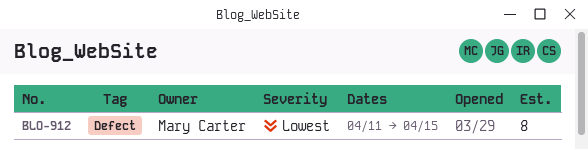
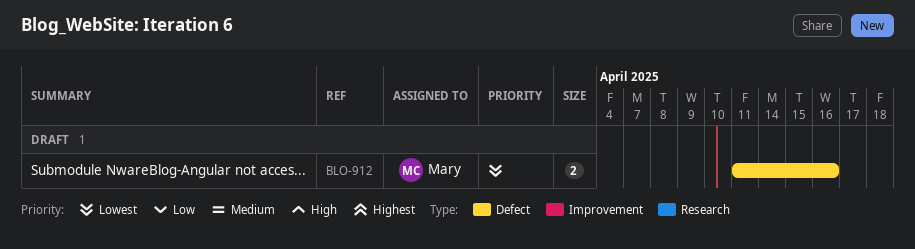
BLO-912, estimate: 8 -> 2
BLO-912, due: Apr 15 -> Apr 16

